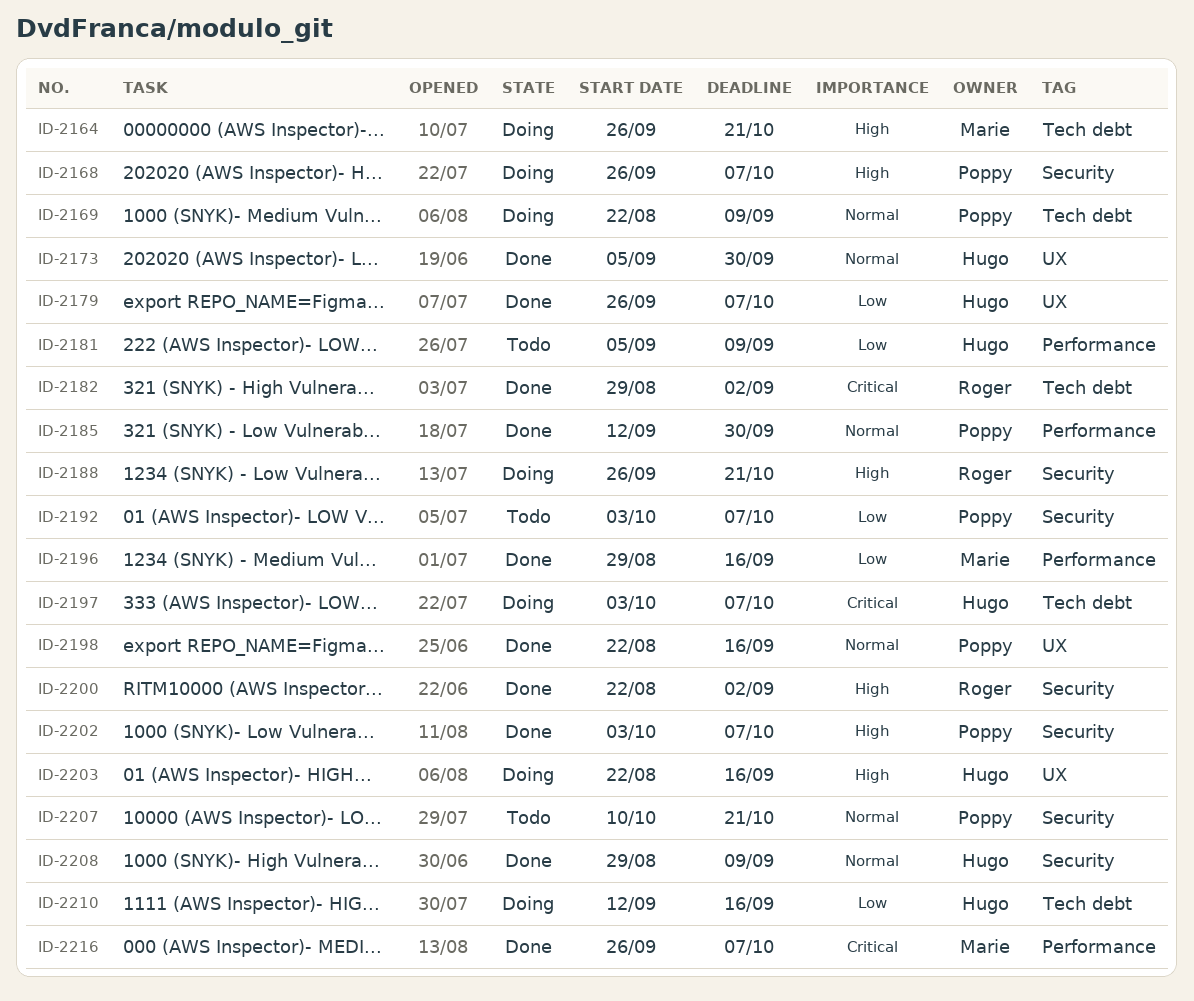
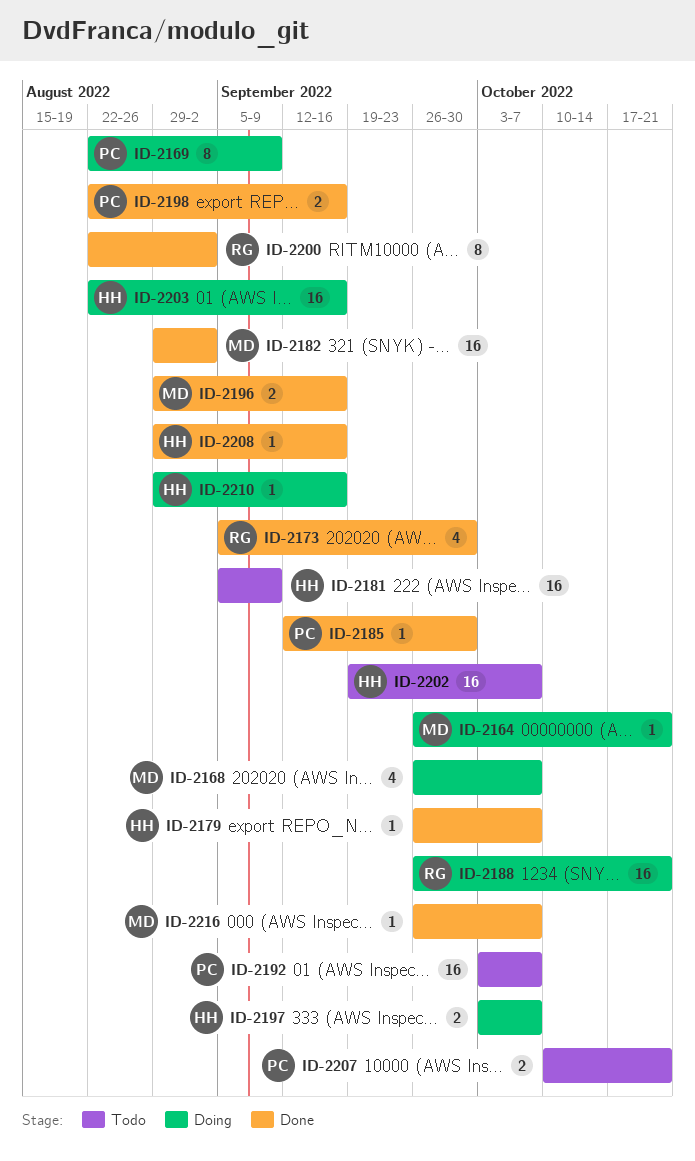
ID-2168, owner: Poppy -> Marie
ID-2173, owner: Hugo -> Roger
ID-2182, owner: Roger -> Marie
ID-2202, status: Done -> Todo
ID-2202, owner: Poppy -> Hugo
ID-2202, start: Oct 3 -> Sep 19
ID-2208, due: Sep 9 -> Sep 16
ID-2210, start: Sep 12 -> Aug 29

